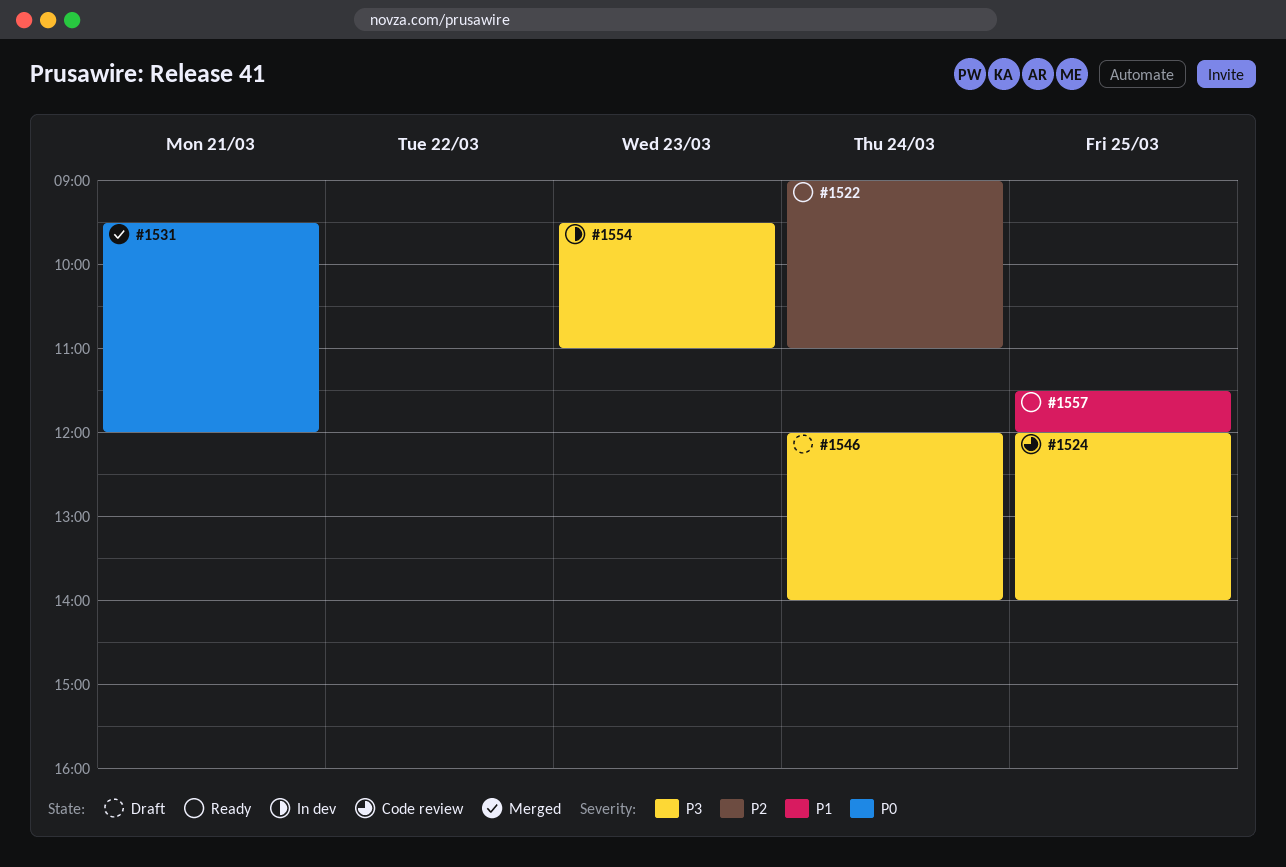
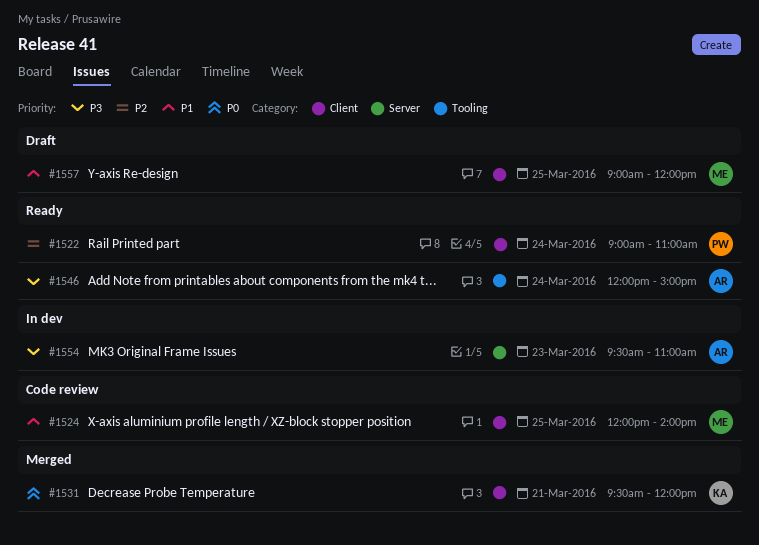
#1524, priority: P3 -> P1
#1546, status: Draft -> Ready
#1546, ends: 14:00 -> 15:00
#1557, status: Ready -> Draft
#1557, begins: 11:30 -> 09:00

